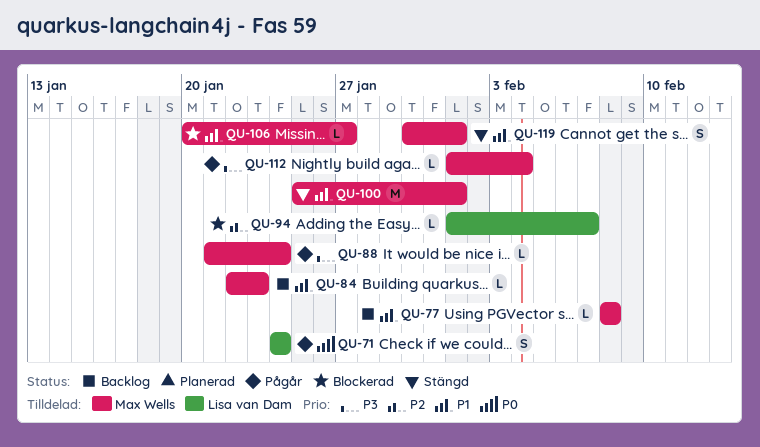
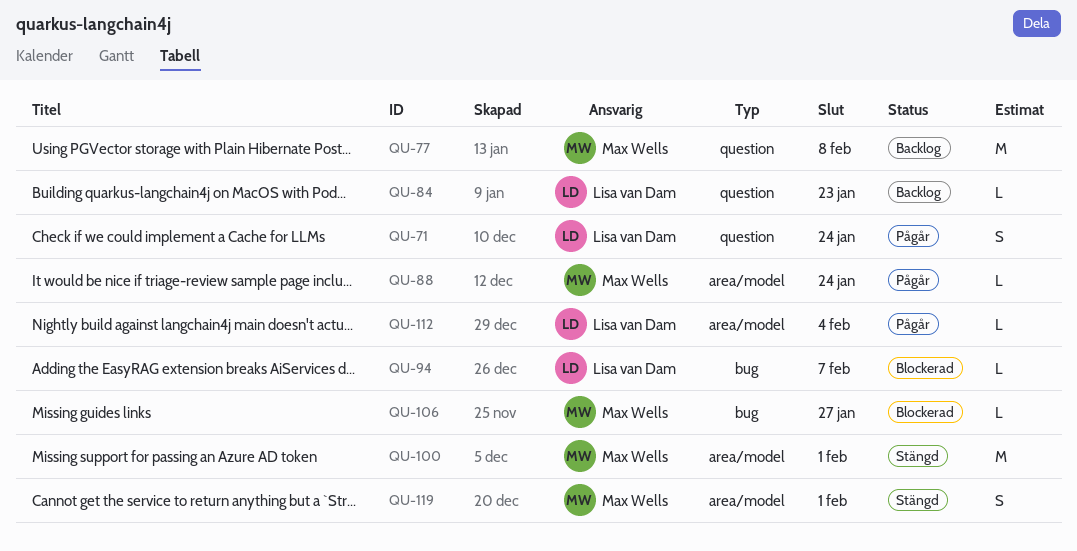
QU-77, estimate: L -> M
QU-84, owner: Max Wells -> Lisa van Dam
QU-112, owner: Max Wells -> Lisa van Dam

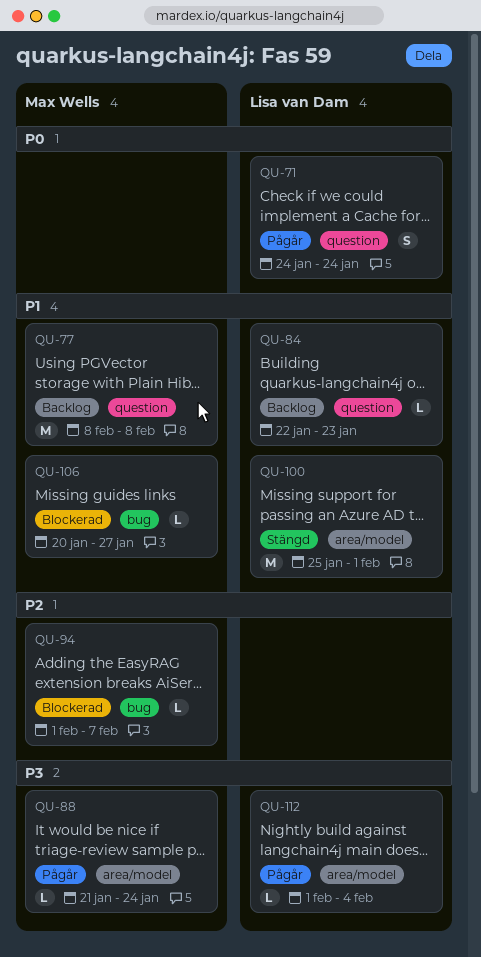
QU-94, owner: Lisa van Dam -> Max Wells
QU-100, owner: Max Wells -> Lisa van Dam
QU-119: present -> none

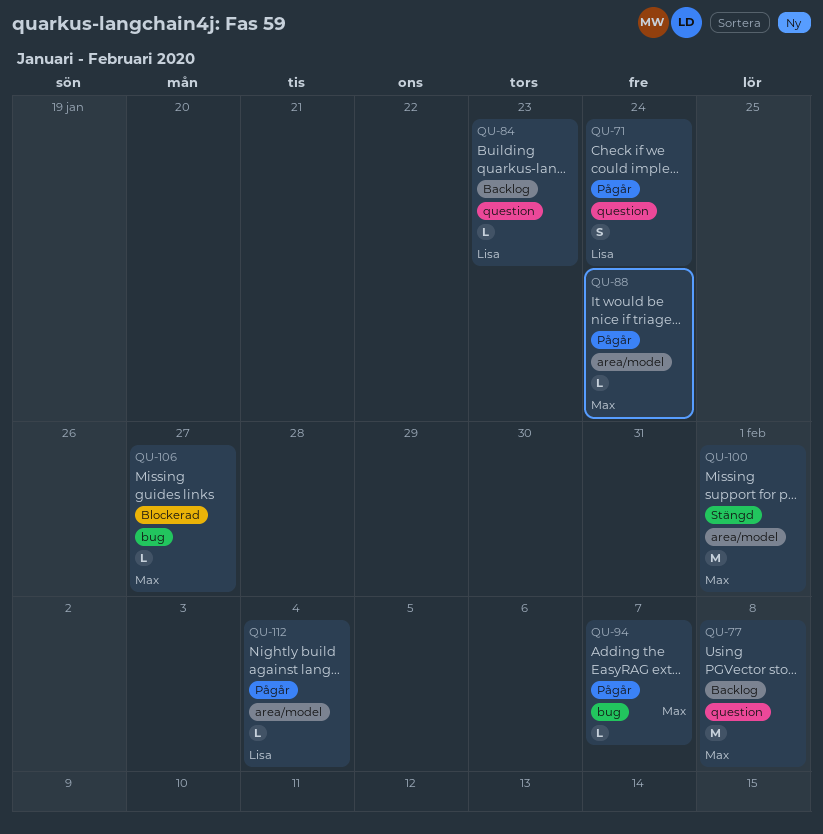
QU-94, status: Blockerad -> Pågår
QU-100, owner: Lisa van Dam -> Max Wells

